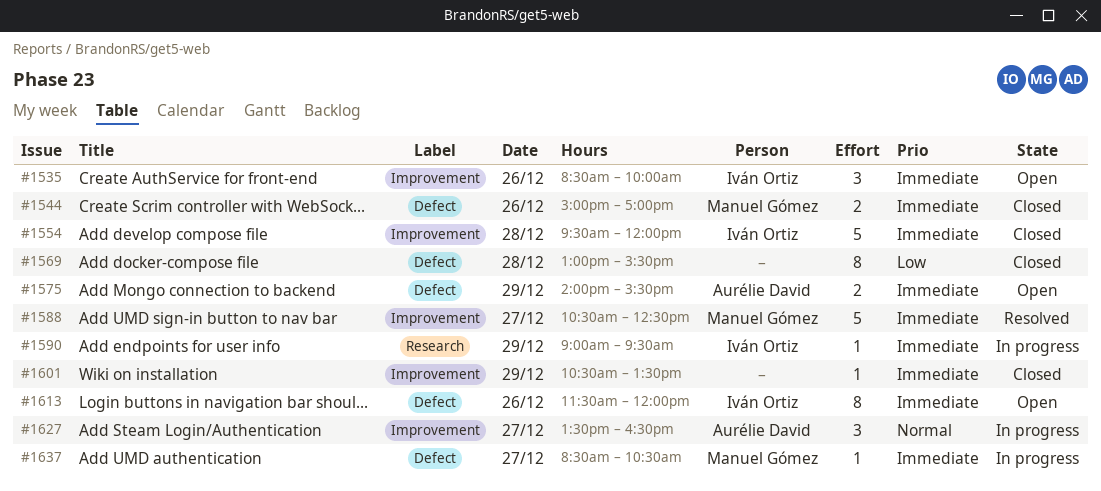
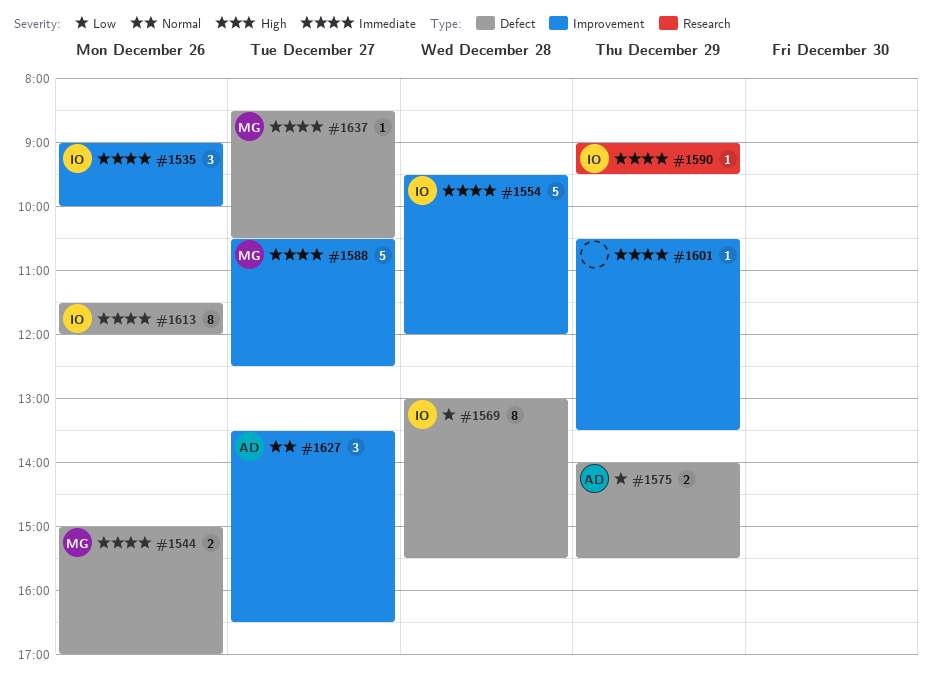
#1535, begins: 08:30 -> 09:00
#1569, owner: none -> Iván Ortiz
#1575, priority: Immediate -> Low

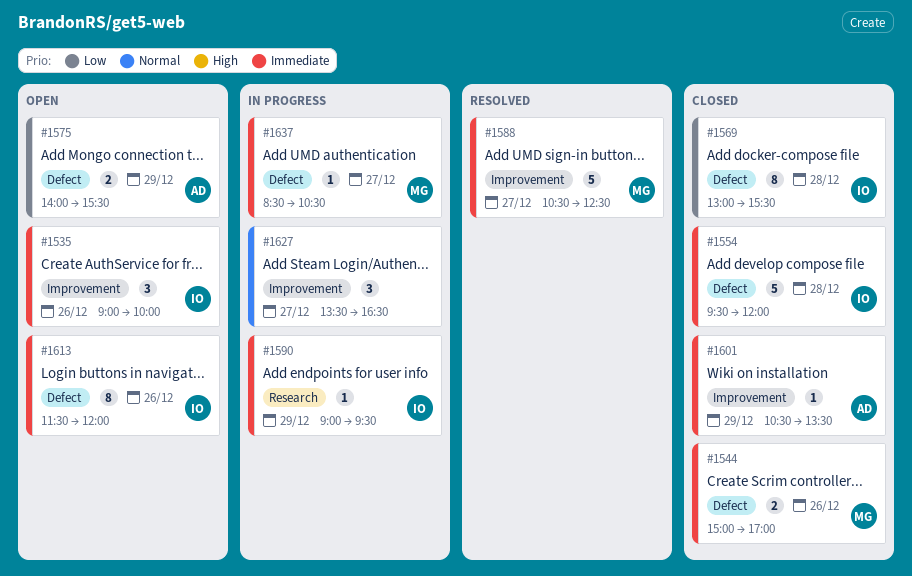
#1554, label: Improvement -> Defect
#1601, owner: none -> AD
#1627, owner: AD -> none

